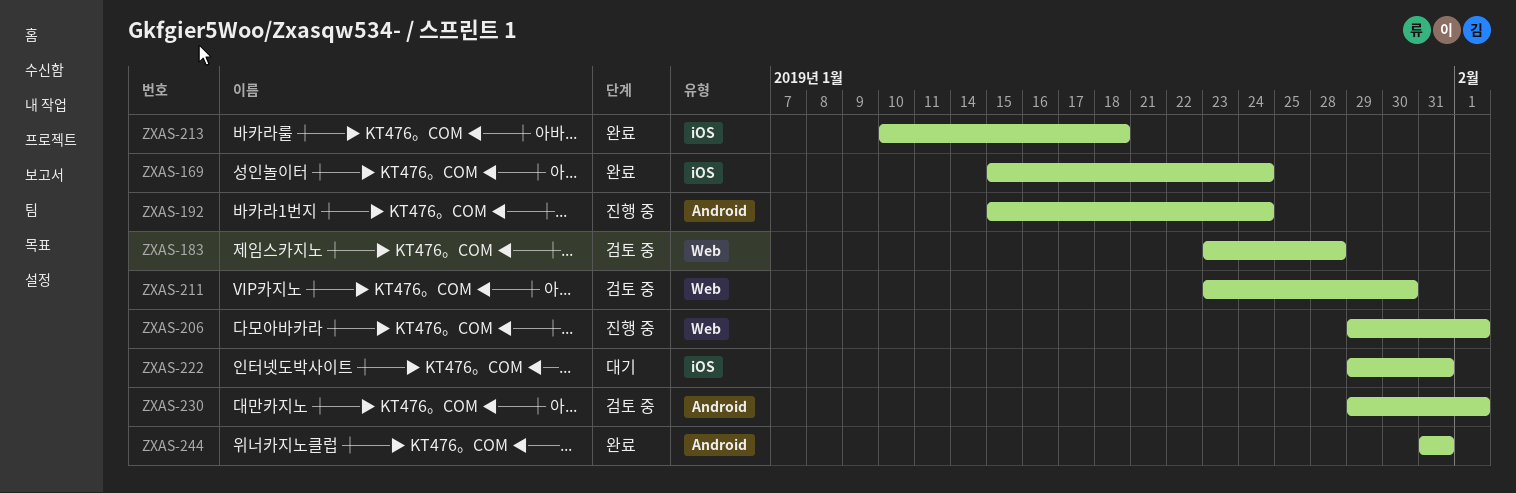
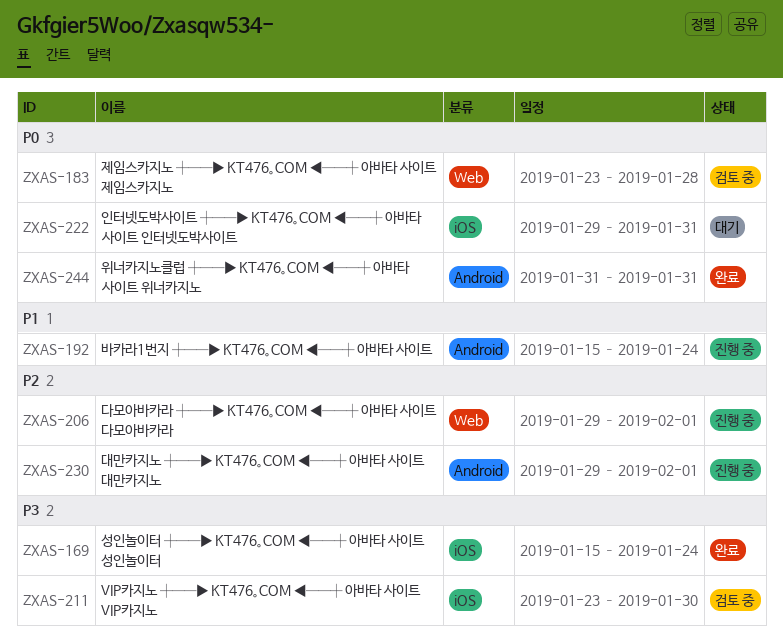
ZXAS-211, label: Web -> iOS
ZXAS-213: present -> none
ZXAS-230, status: 검토 중 -> 진행 중

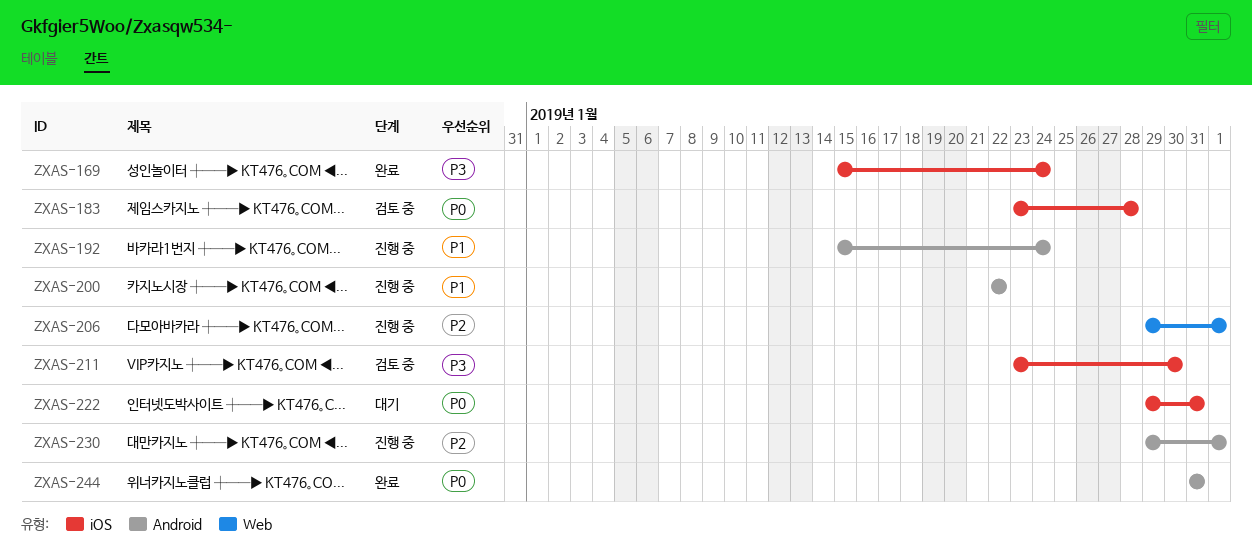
ZXAS-183, label: Web -> iOS
ZXAS-200: none -> present

